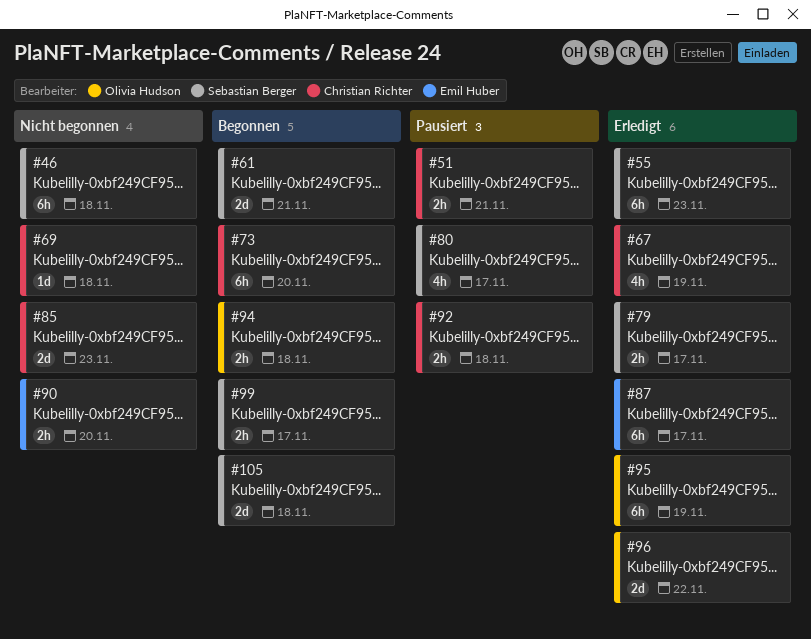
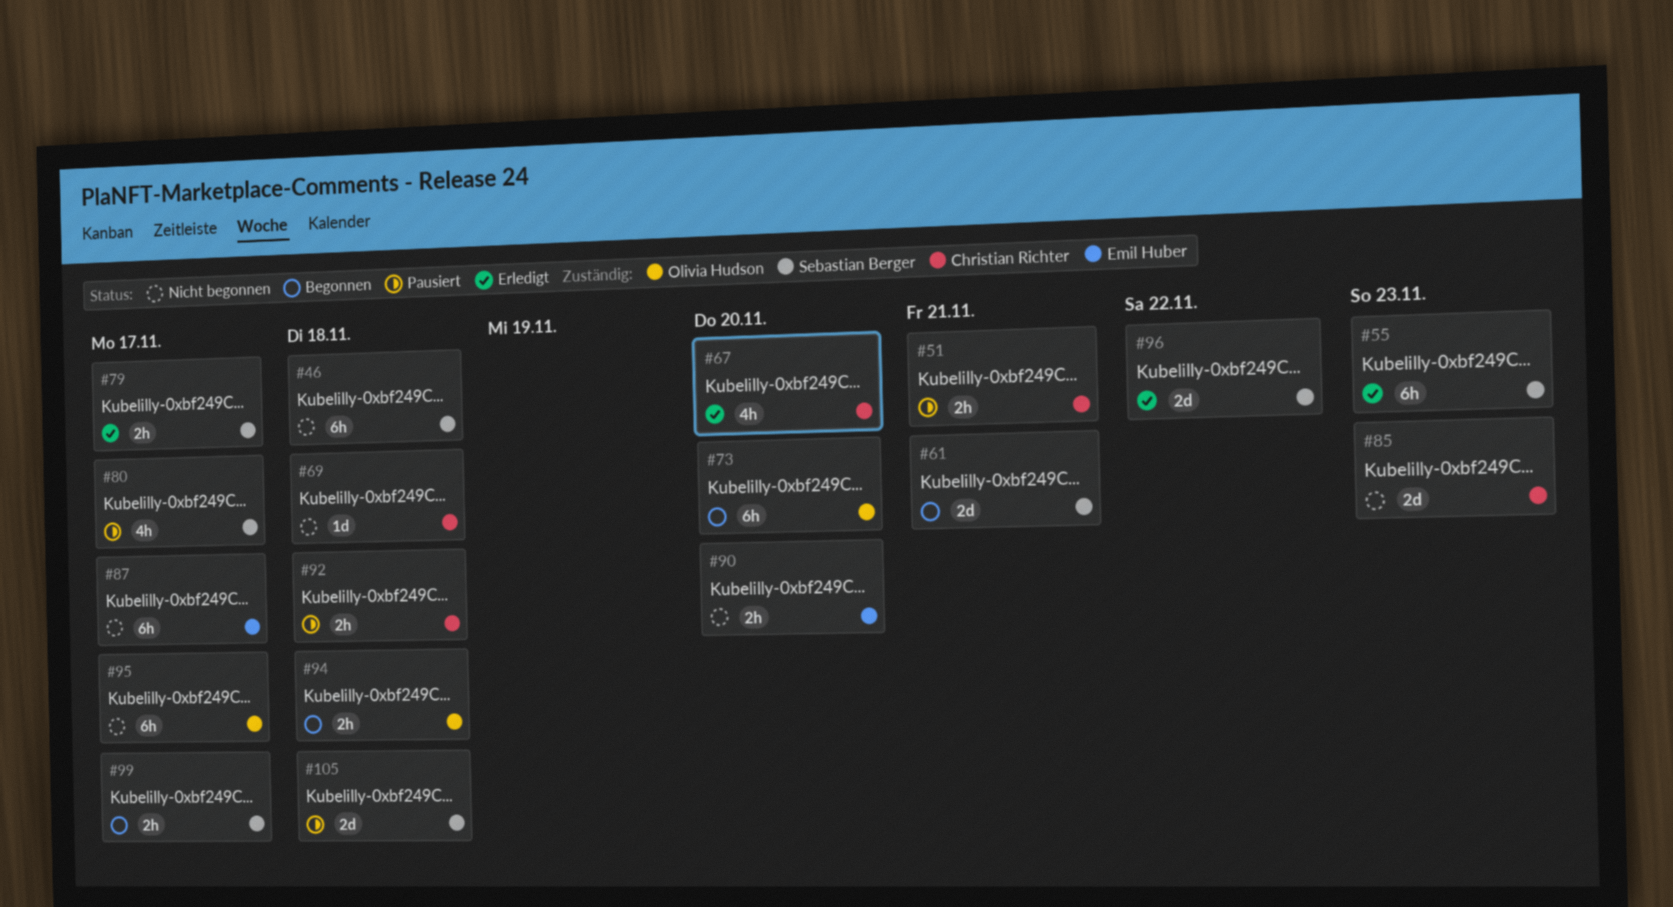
#67, due: Nov 19 -> Nov 20
#73, owner: Christian Richter -> Olivia Hudson
#87, status: Erledigt -> Nicht begonnen
#95, status: Erledigt -> Nicht begonnen
#95, due: Nov 19 -> Nov 17
#96, owner: Olivia Hudson -> Sebastian Berger
#105, status: Begonnen -> Pausiert

